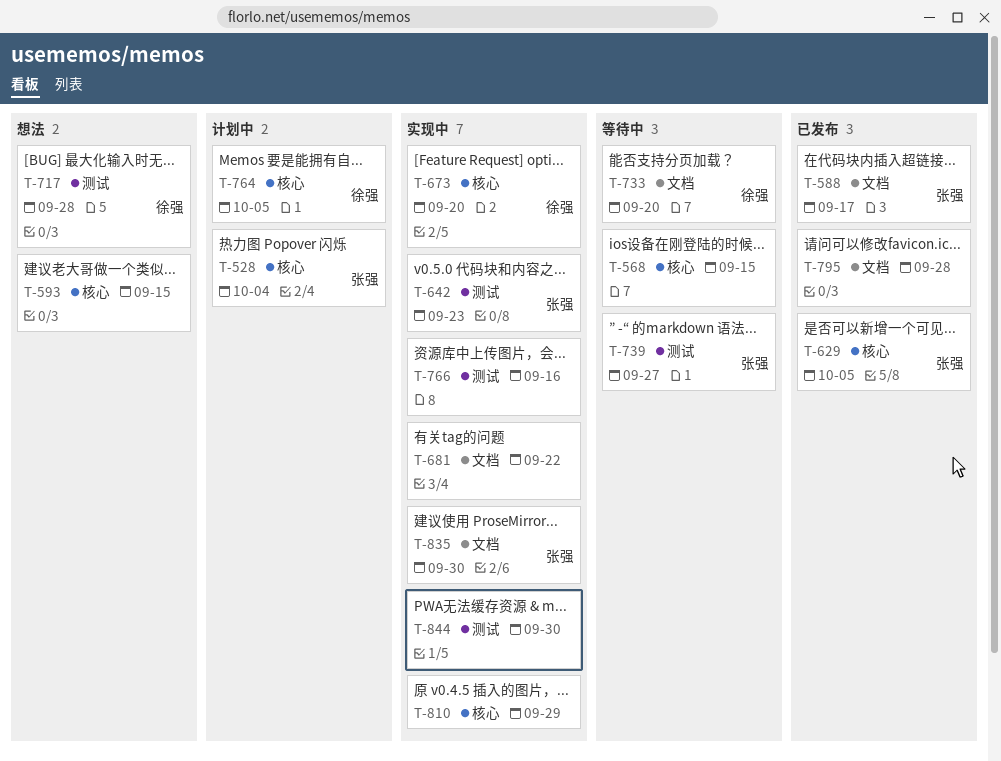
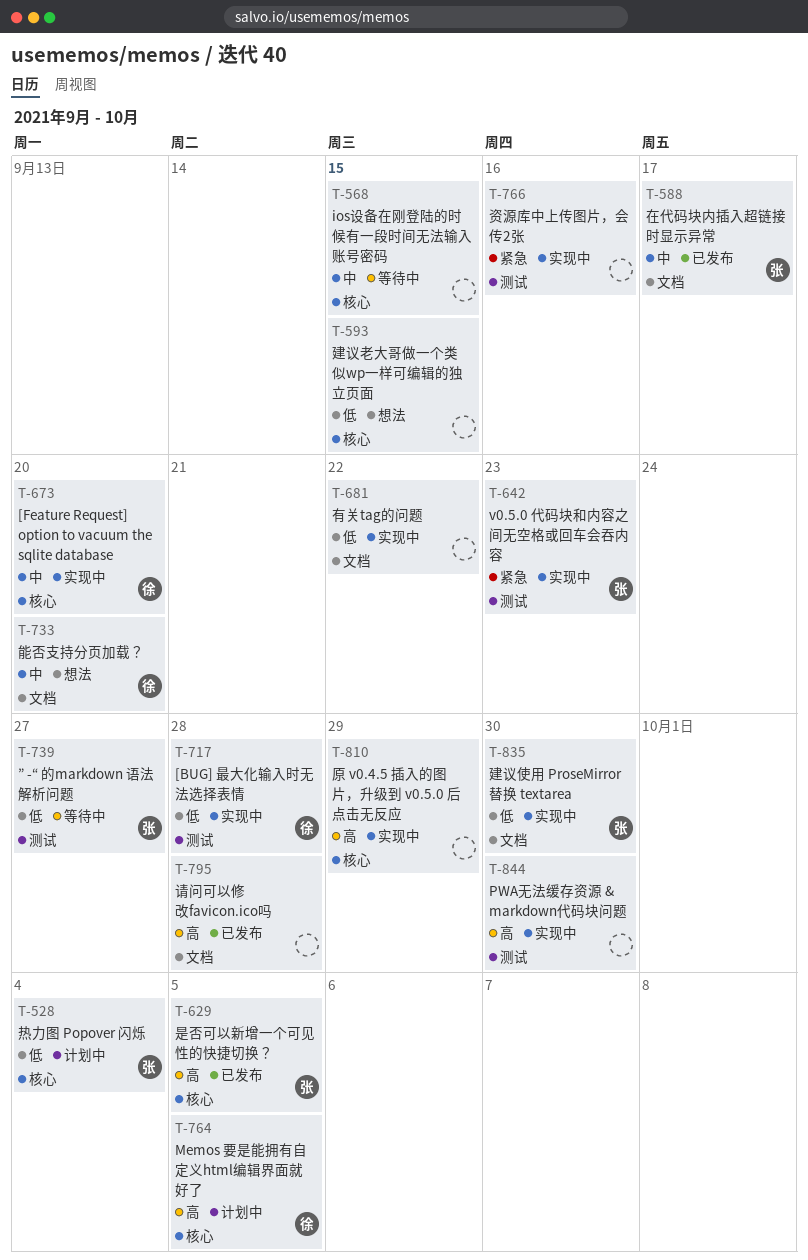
T-717, status: 想法 -> 实现中
T-733, status: 等待中 -> 想法

